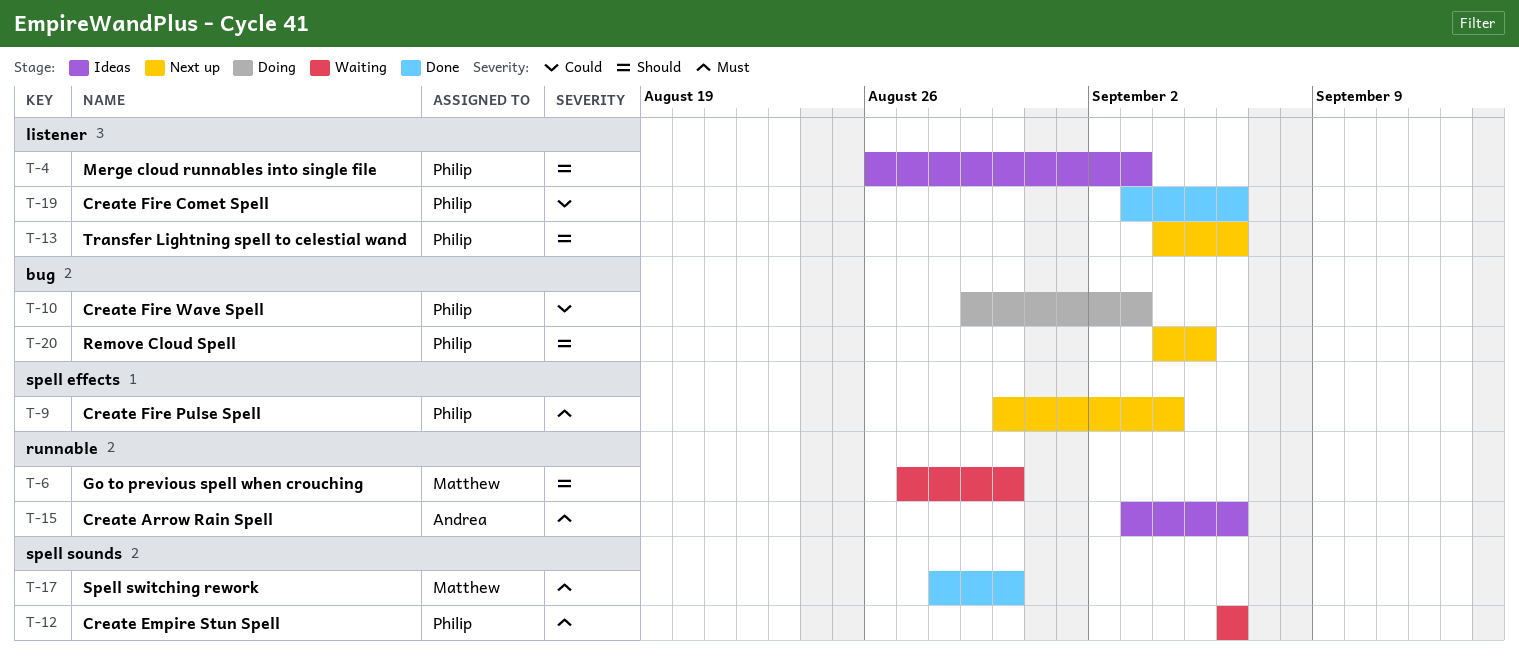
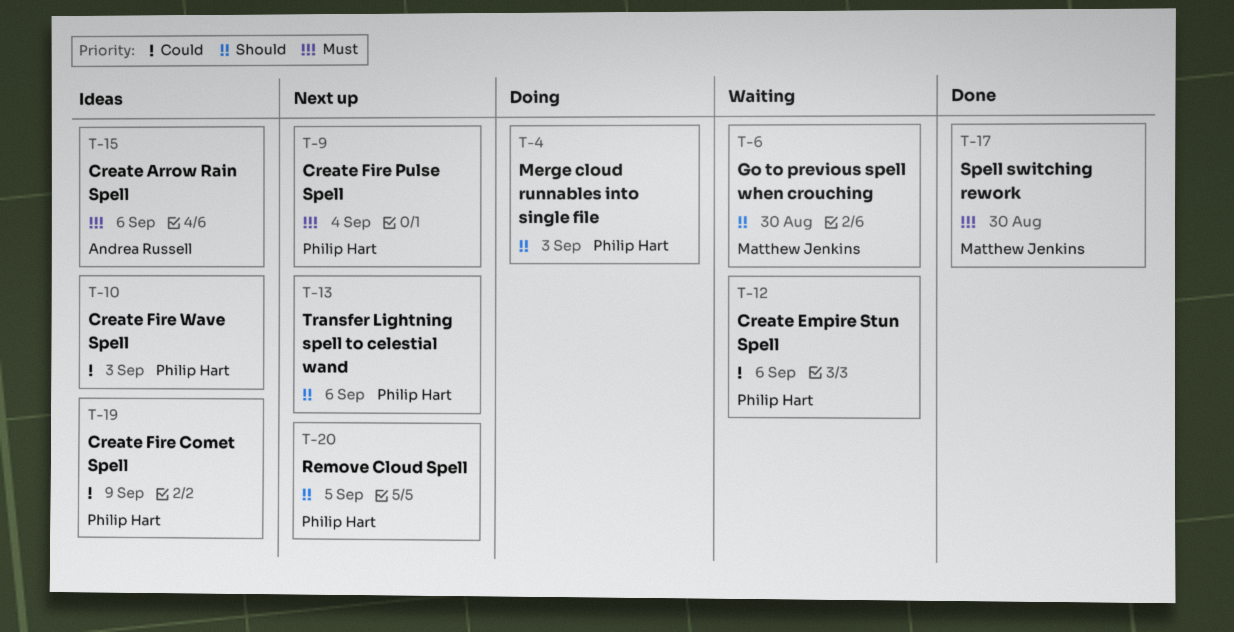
T-4, status: Ideas -> Doing
T-10, status: Doing -> Ideas
T-12, priority: Must -> Could
T-19, status: Done -> Ideas
T-19, due: Sep 6 -> Sep 9

